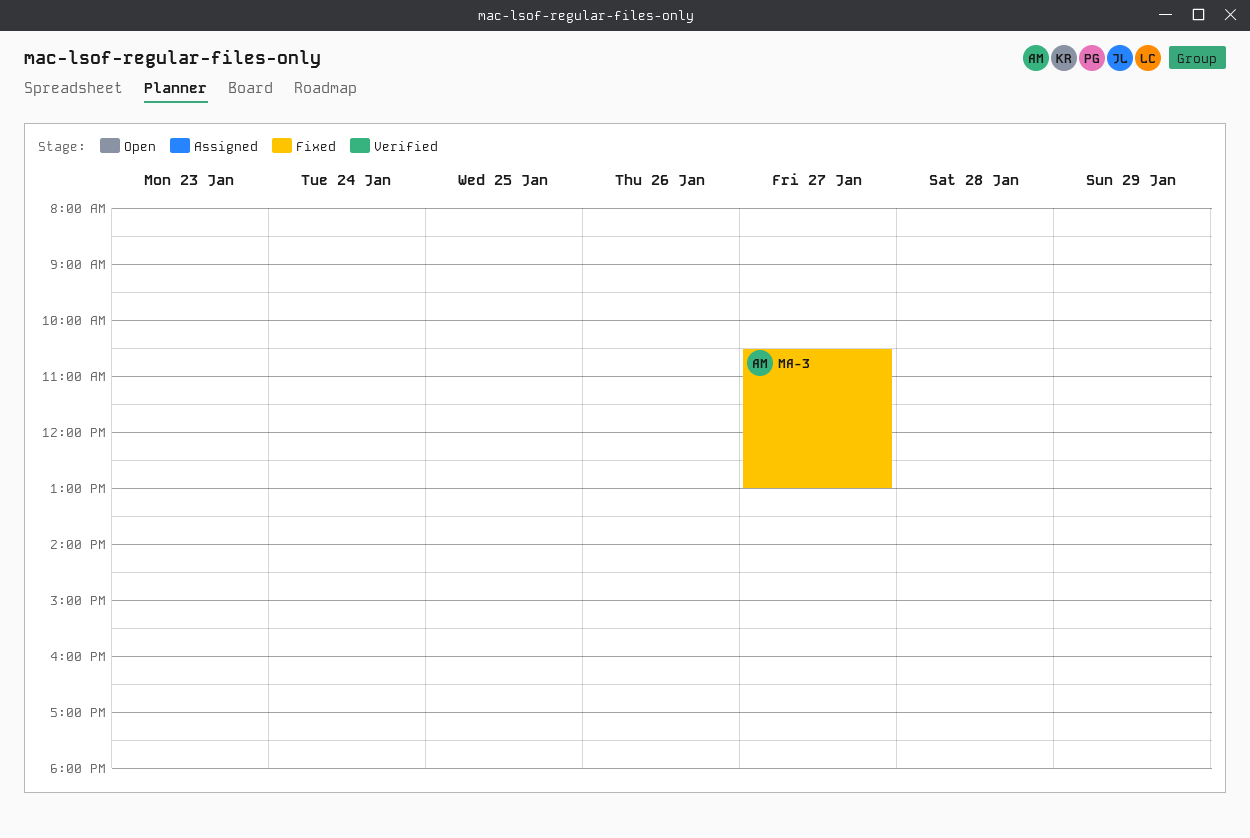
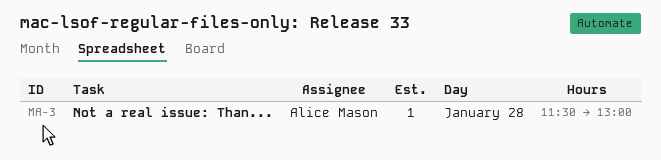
MA-3, day: Jan 27 -> Jan 28
MA-3, begins: 10:30 -> 11:30

